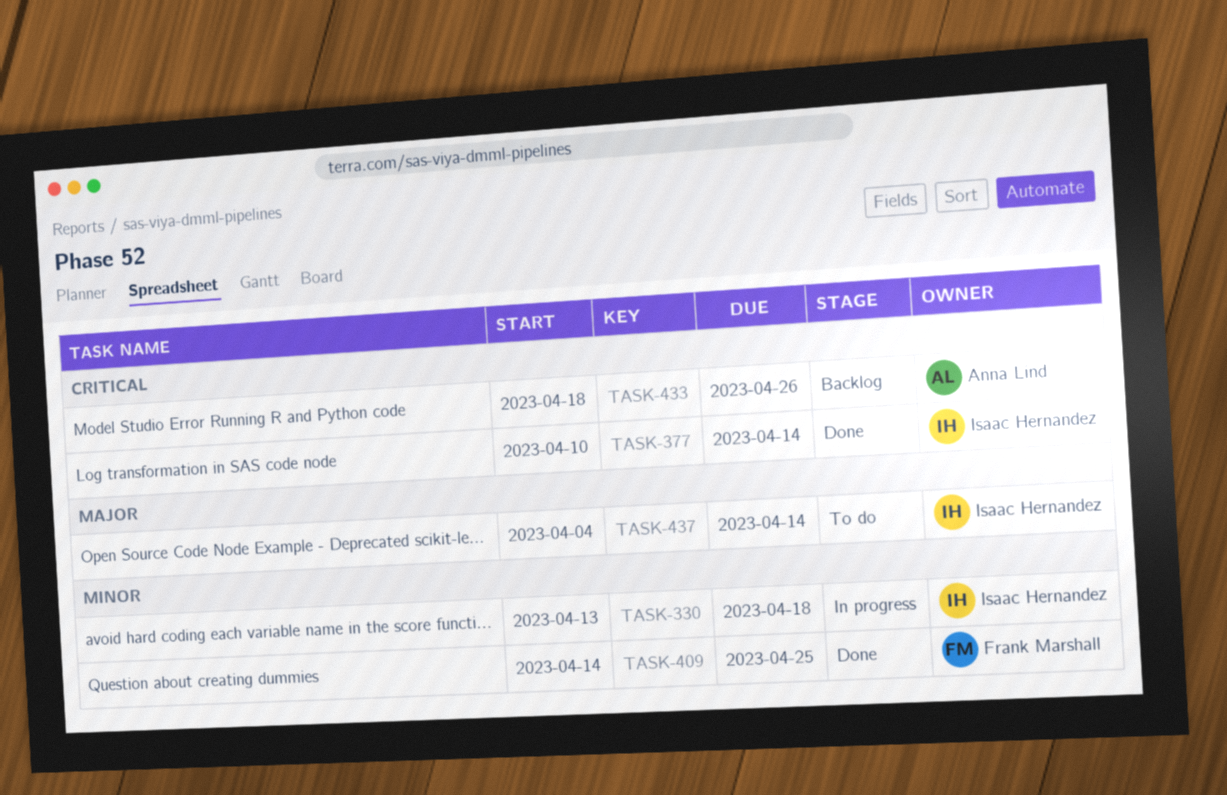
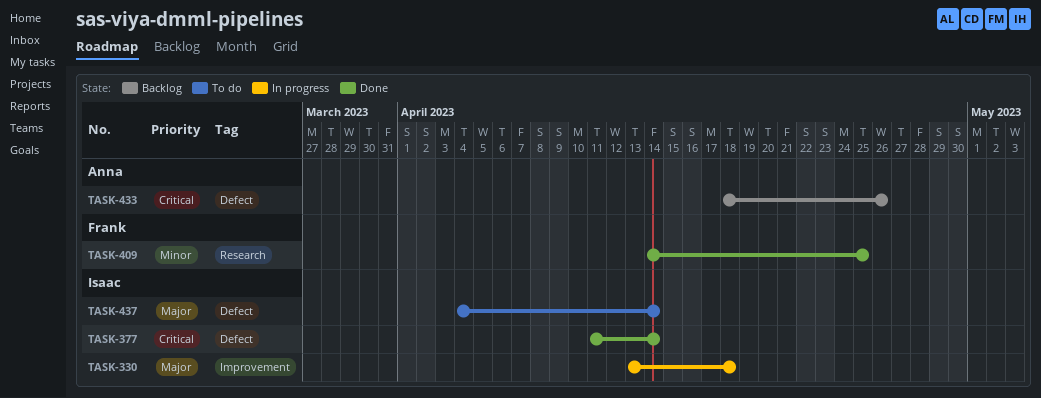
TASK-330, priority: Minor -> Major
TASK-377, start: Apr 10 -> Apr 11

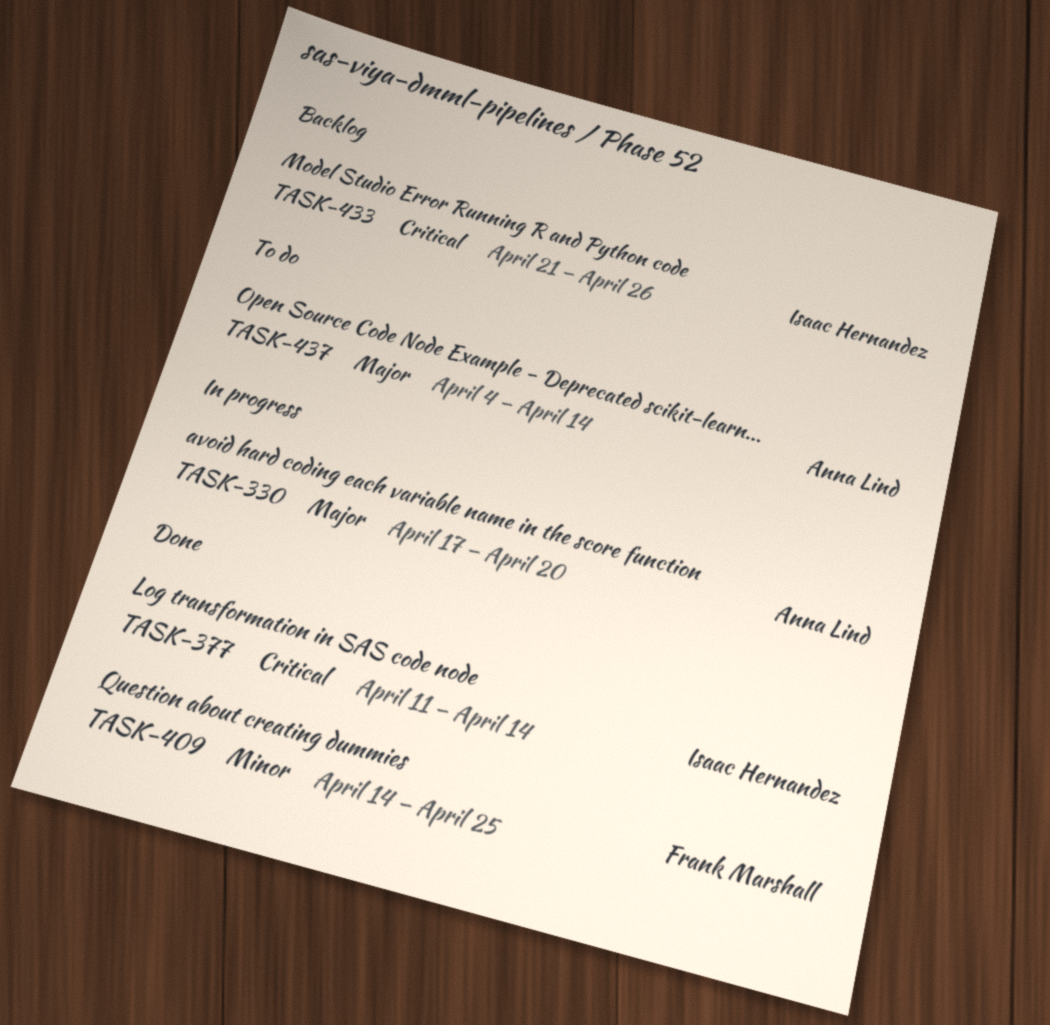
TASK-330, owner: Isaac Hernandez -> Anna Lind
TASK-330, start: Apr 13 -> Apr 17
TASK-330, due: Apr 18 -> Apr 20
TASK-433, owner: Anna Lind -> Isaac Hernandez
TASK-433, start: Apr 18 -> Apr 21
TASK-437, owner: Isaac Hernandez -> Anna Lind

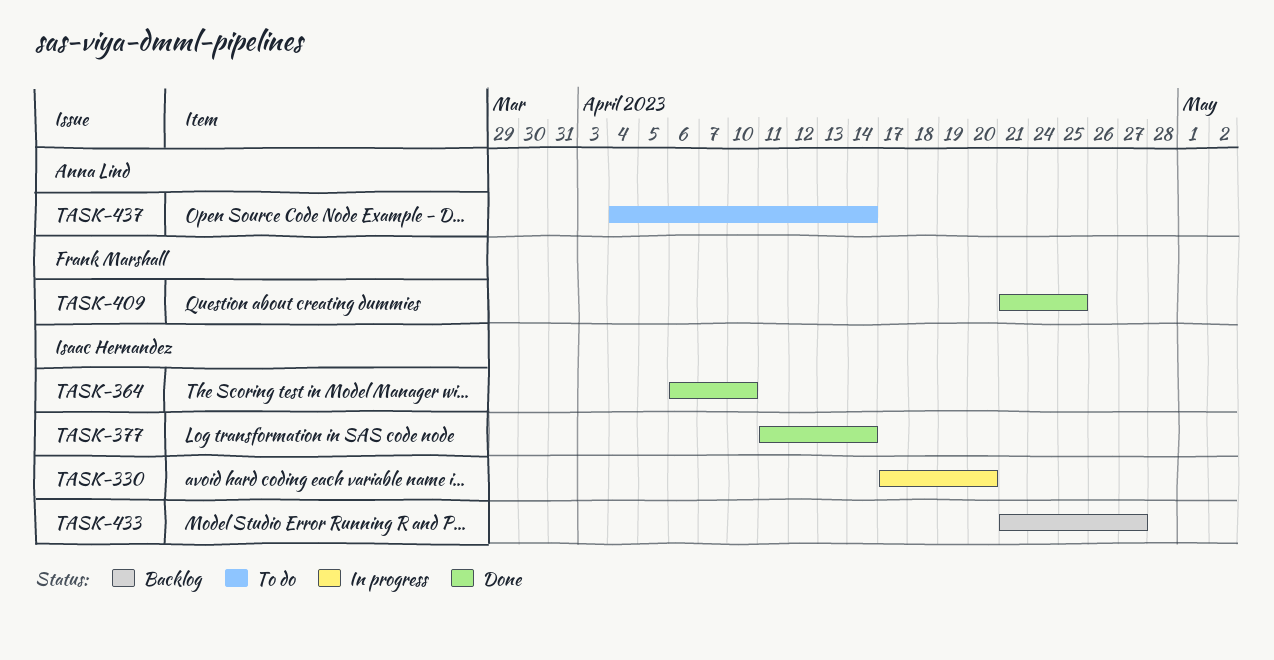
TASK-330, owner: Anna Lind -> Isaac Hernandez
TASK-364: none -> present
TASK-409, start: Apr 14 -> Apr 21
TASK-433, due: Apr 26 -> Apr 27

